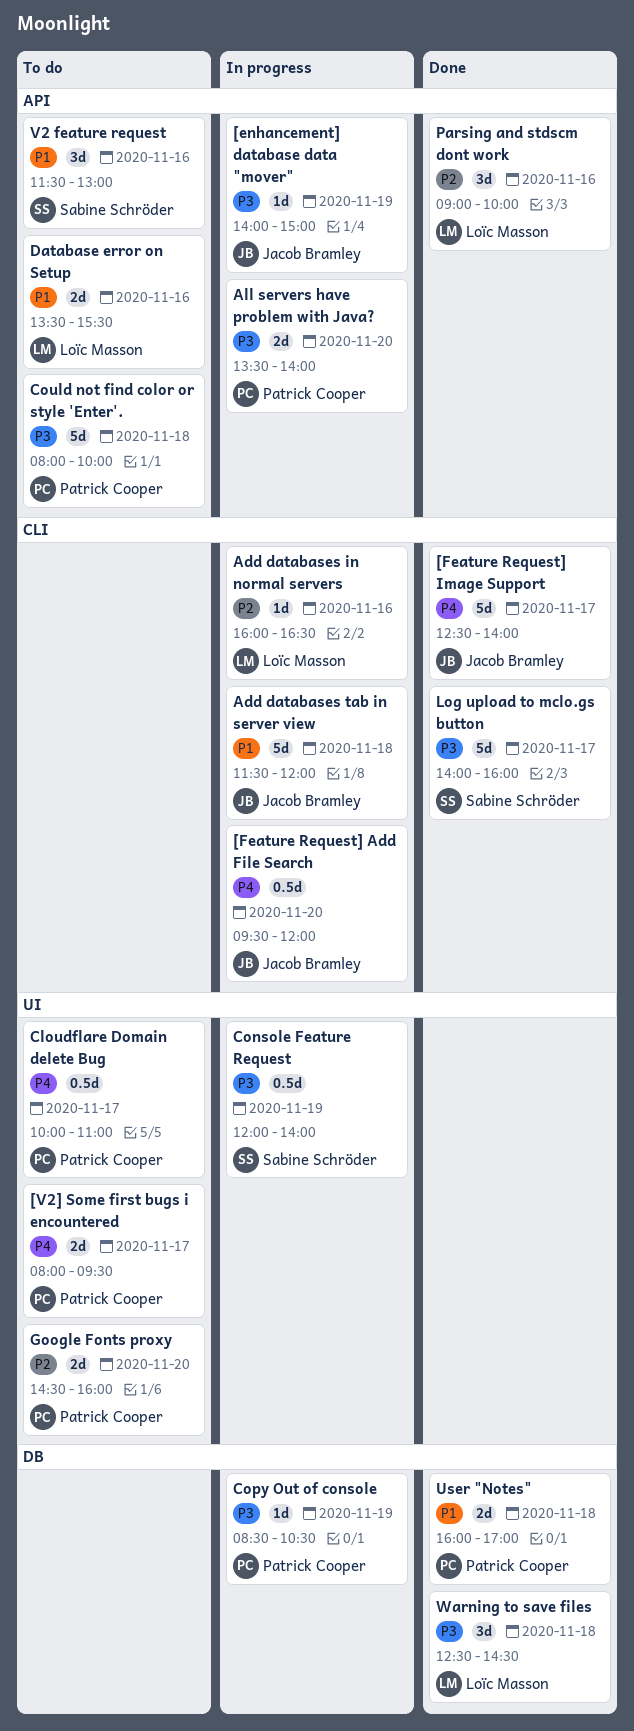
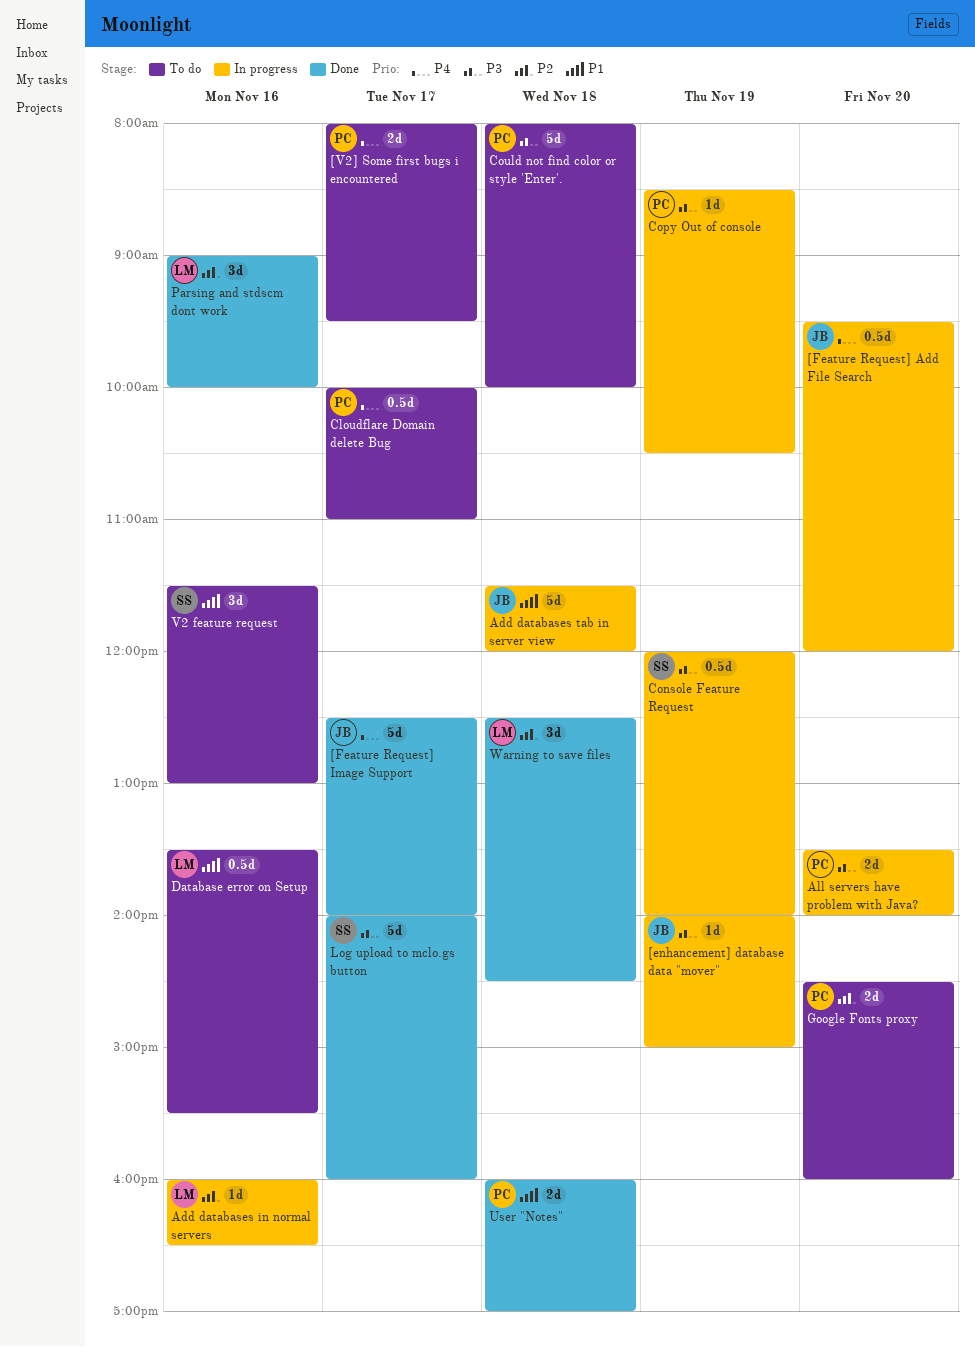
Database error on Setup, estimate: 2d -> 0.5d
Warning to save files, priority: P3 -> P2

